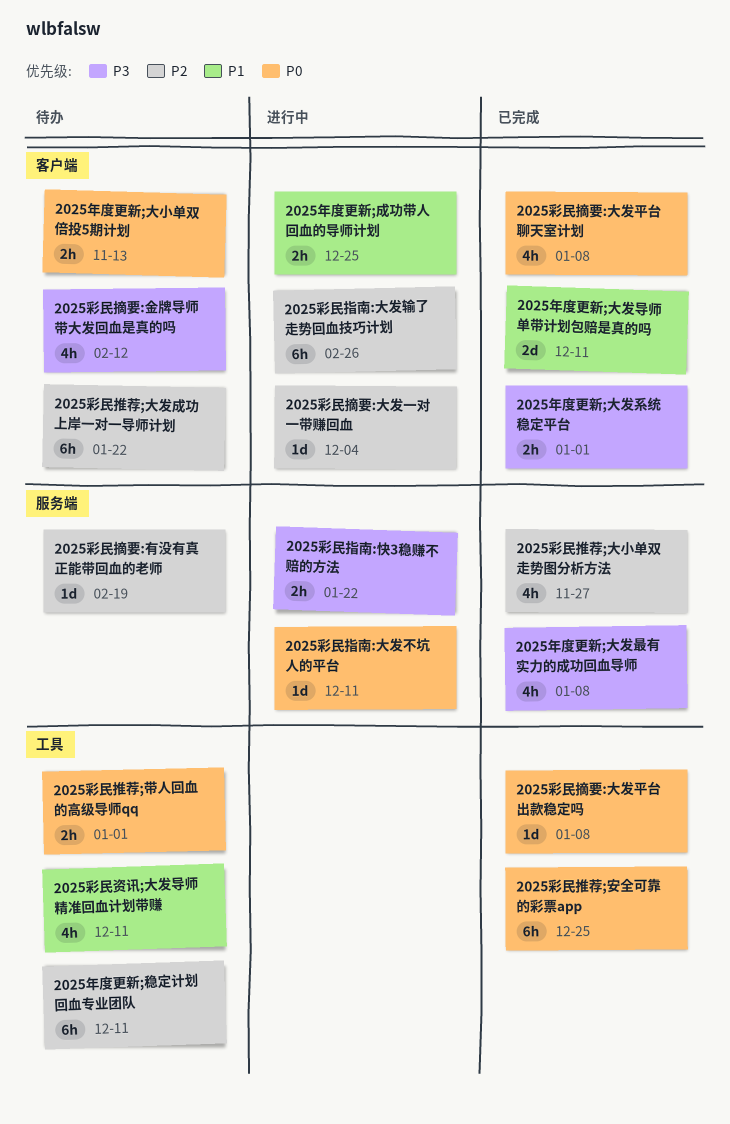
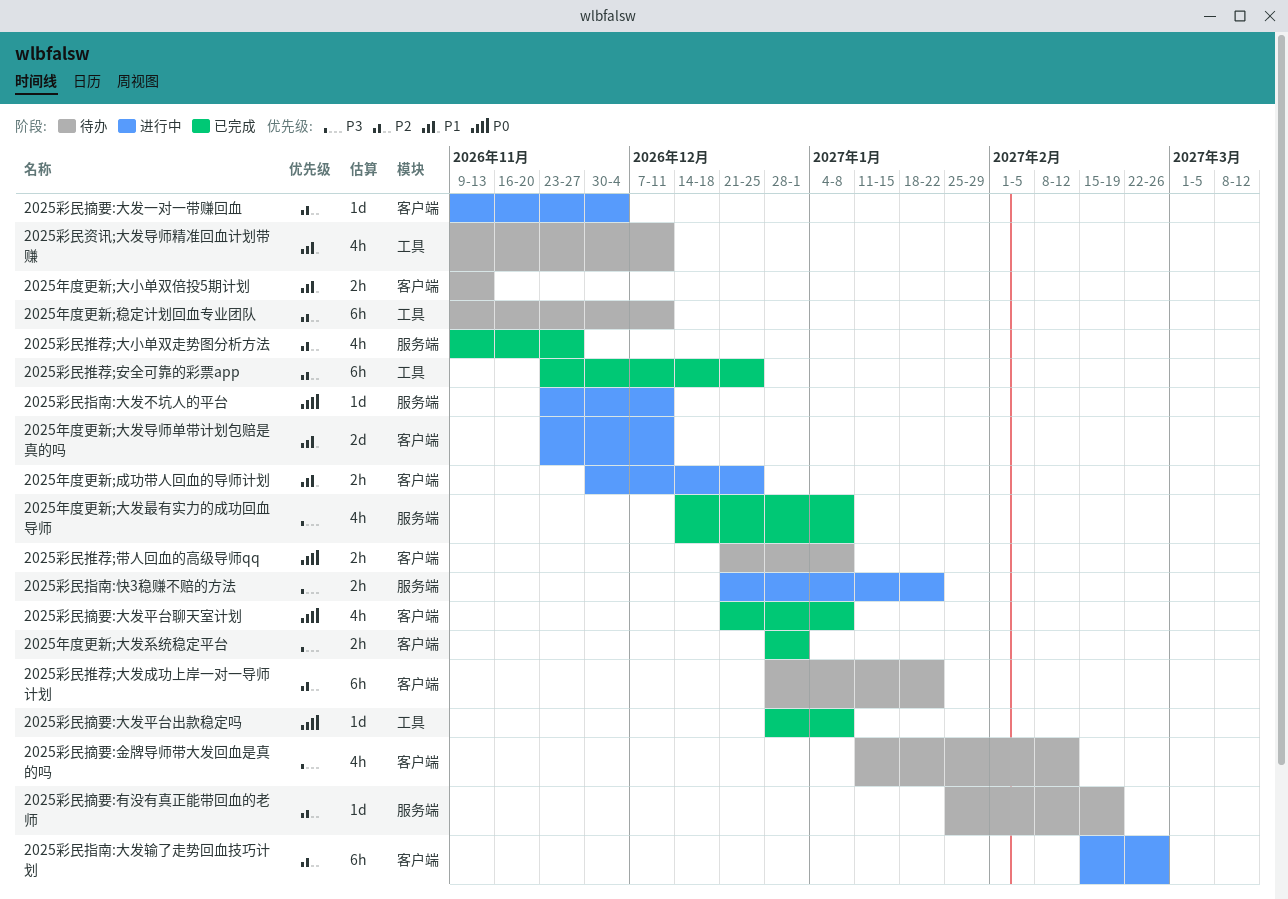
2025年度更新;大发导师单带计划包赔是真的吗, status: 已完成 -> 进行中
2025年度更新;大小单双倍投5期计划, priority: P0 -> P1
2025彩民推荐;安全可靠的彩票app, priority: P0 -> P2
2025彩民推荐;带人回血的高级导师qq, label: 工具 -> 客户端
2025彩民推荐;带人回血的高级导师qq, due: Jan 1 -> Jan 8

